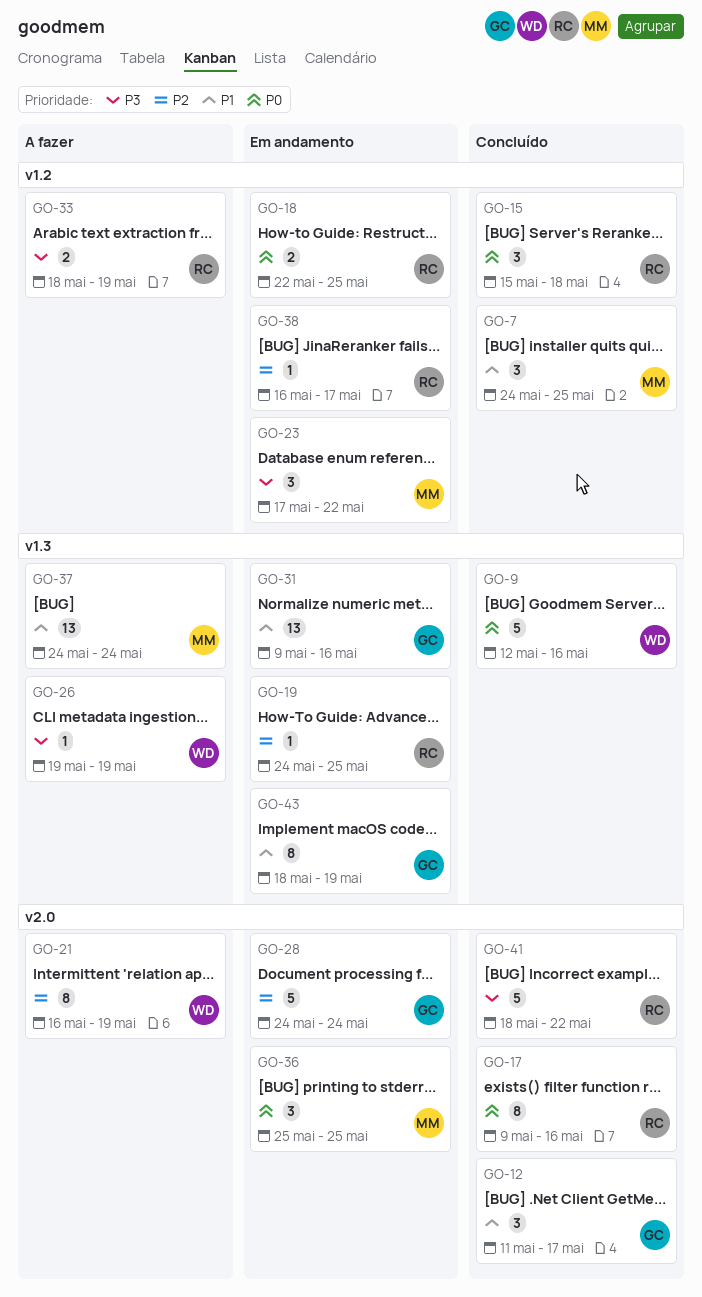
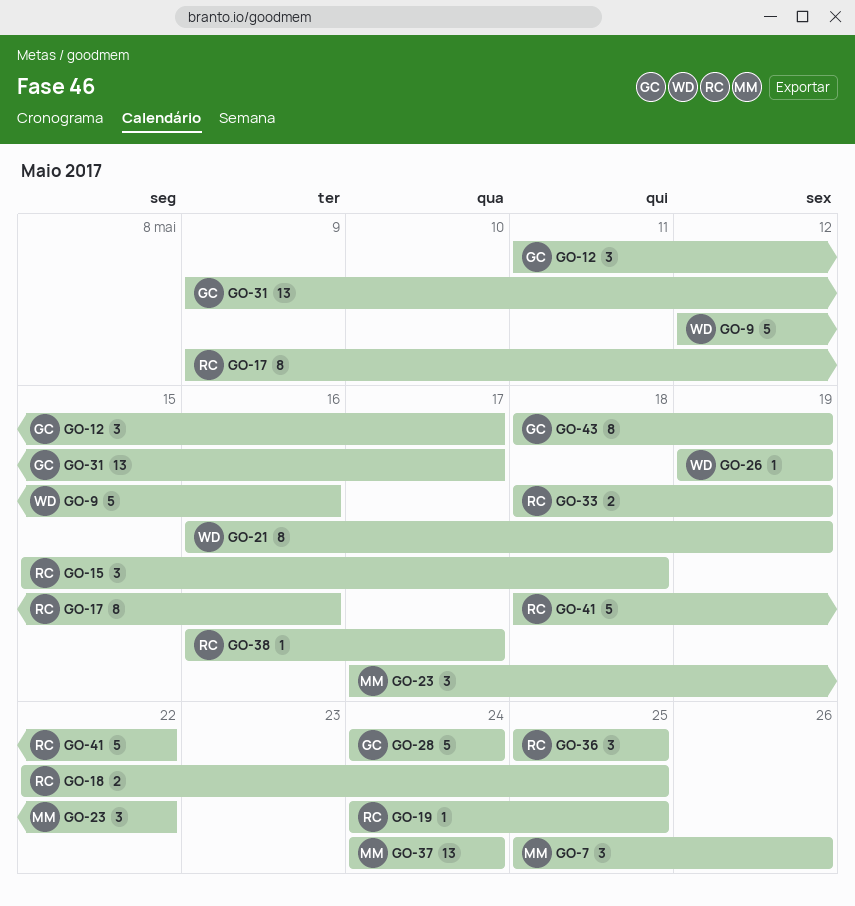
GO-7, start: May 24 -> May 25
GO-7, due: May 25 -> May 26
GO-31, due: May 16 -> May 17
GO-36, owner: MM -> RC

